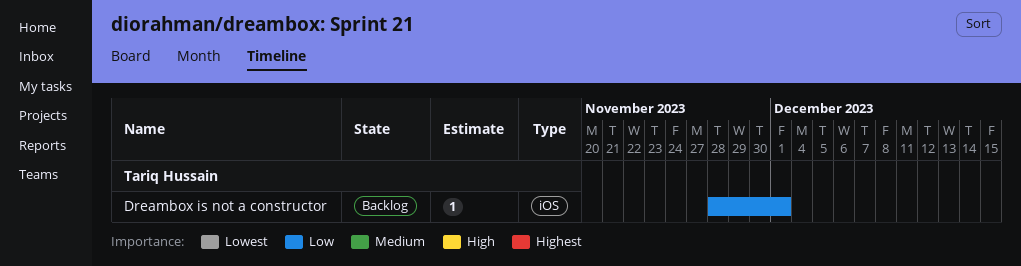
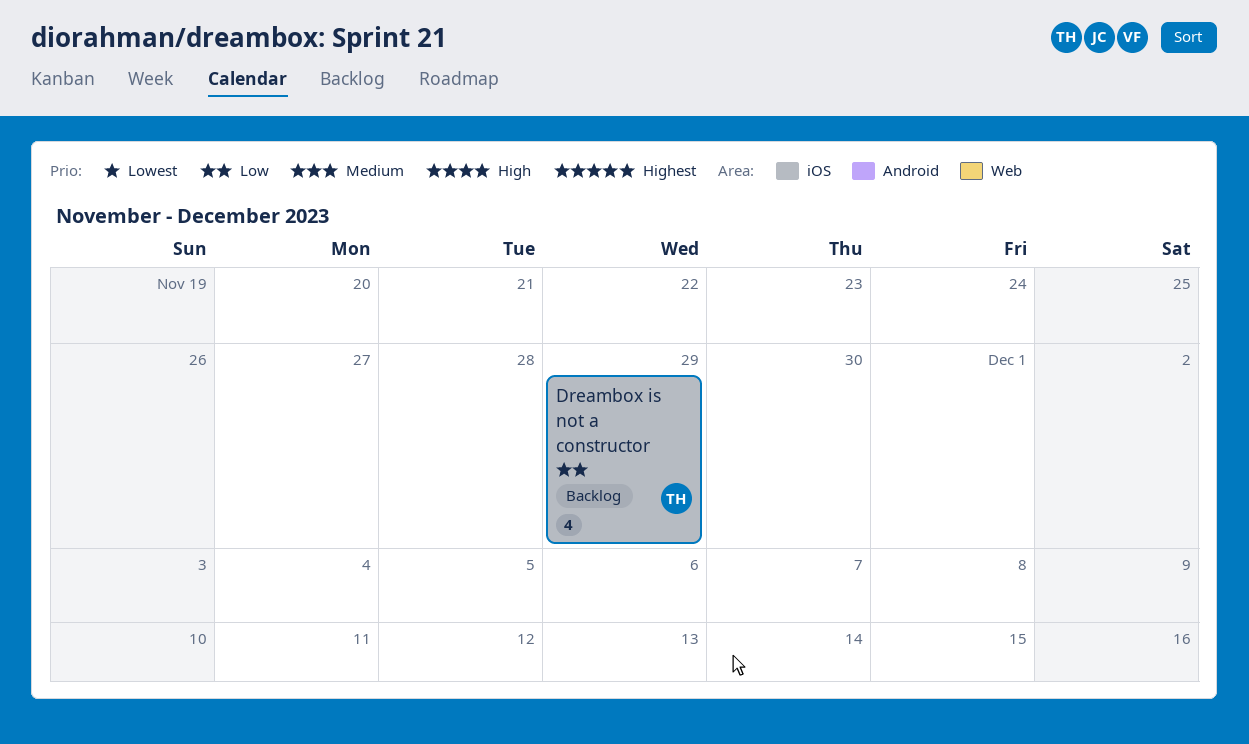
Dreambox is not a constructor, estimate: 1 -> 4
Dreambox is not a constructor, due: Dec 1 -> Nov 29

